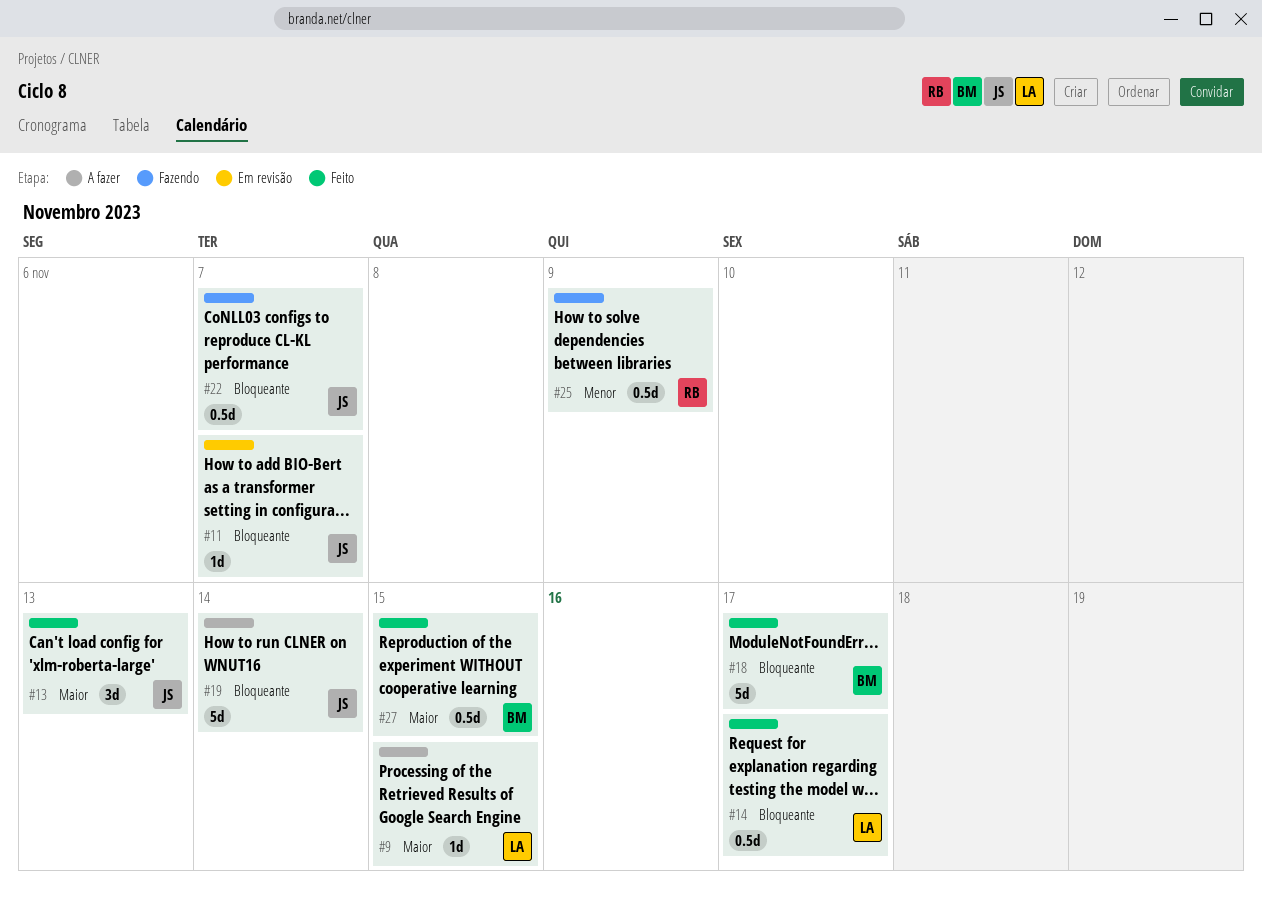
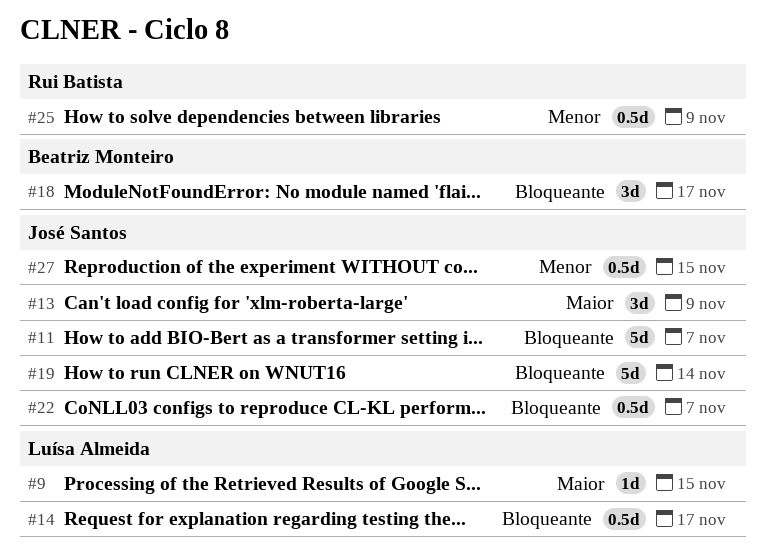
#11, estimate: 1d -> 5d
#13, due: Nov 13 -> Nov 9
#18, estimate: 5d -> 3d
#27, owner: Beatriz Monteiro -> José Santos
#27, priority: Maior -> Menor

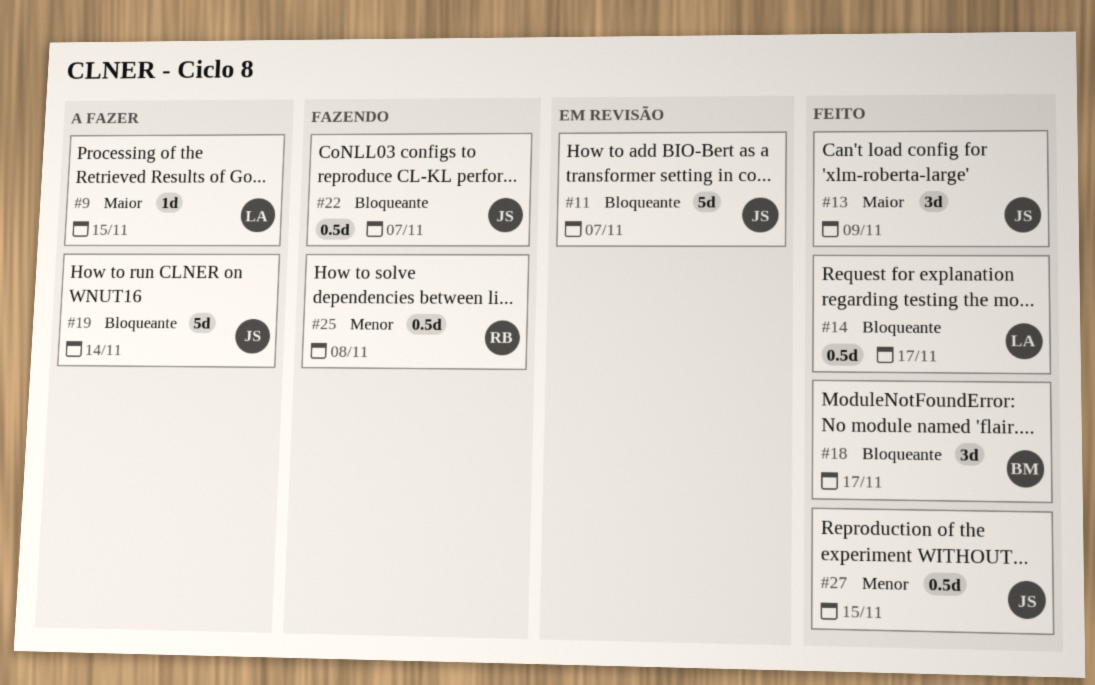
#25, due: Nov 9 -> Nov 8

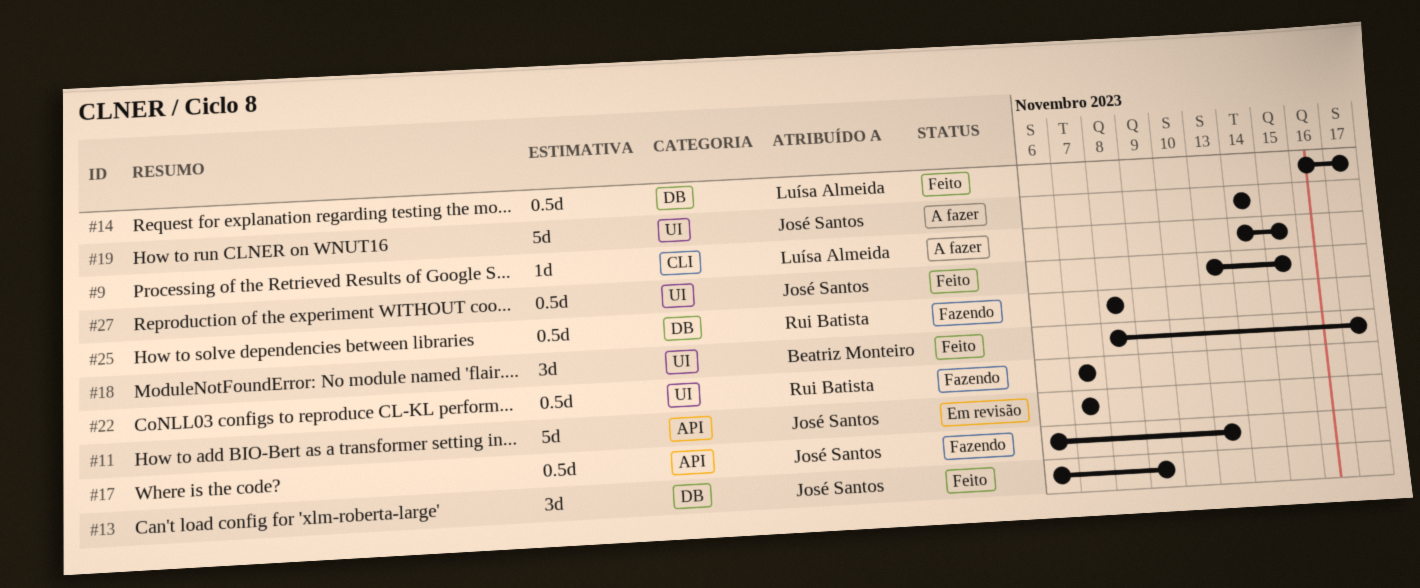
#17: none -> present
#22, owner: José Santos -> Rui Batista

